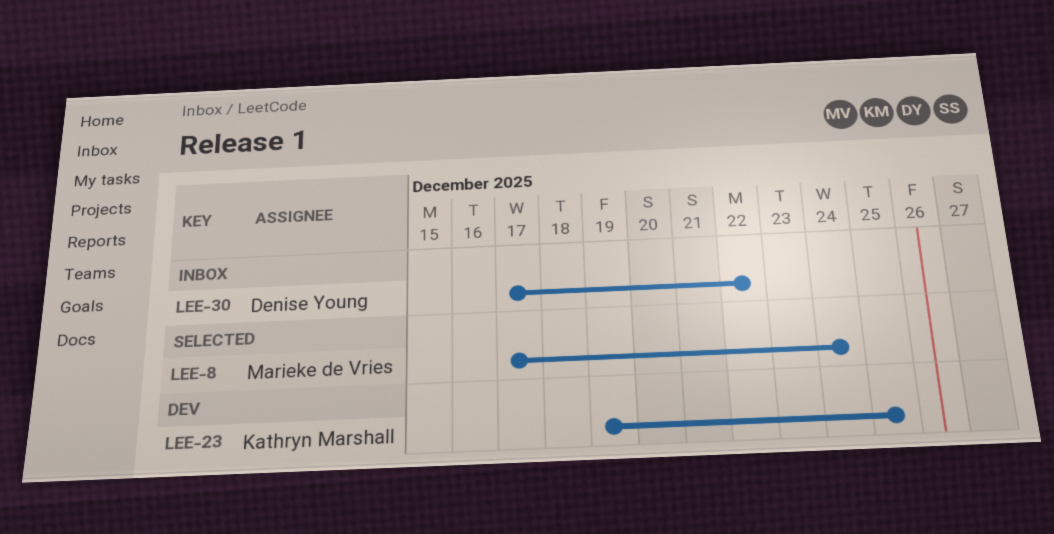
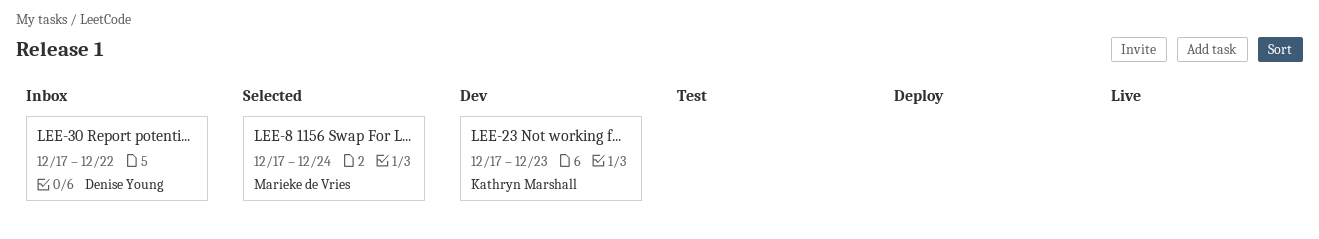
LEE-23, start: Dec 19 -> Dec 17
LEE-23, due: Dec 25 -> Dec 23

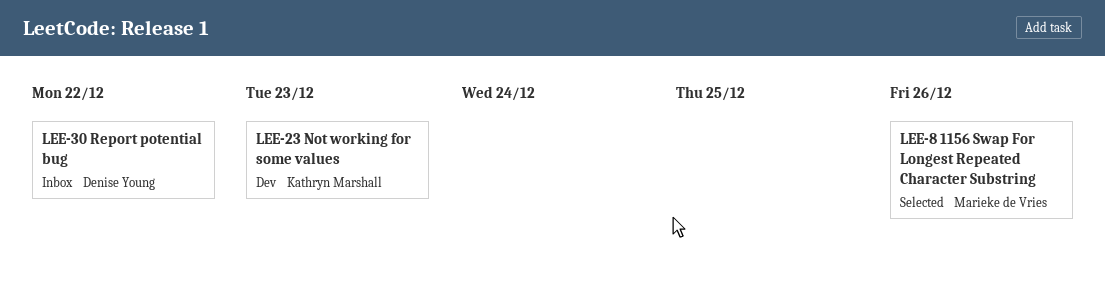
LEE-8, due: Dec 24 -> Dec 26

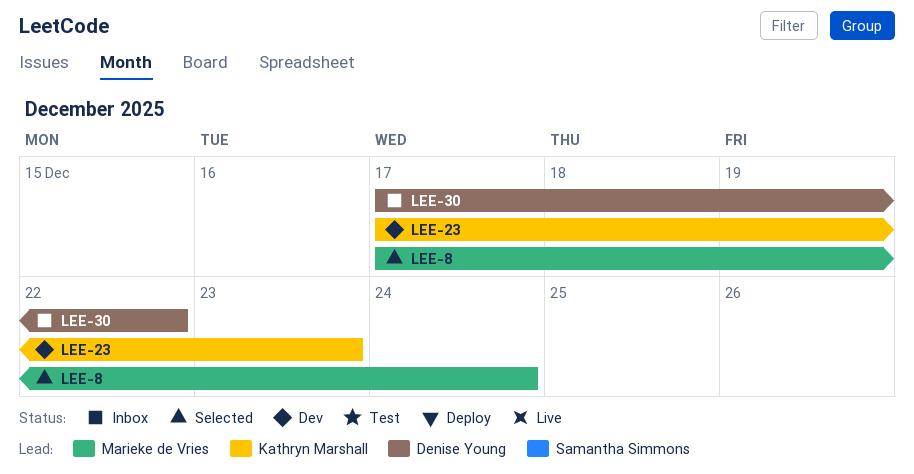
LEE-8, due: Dec 26 -> Dec 24

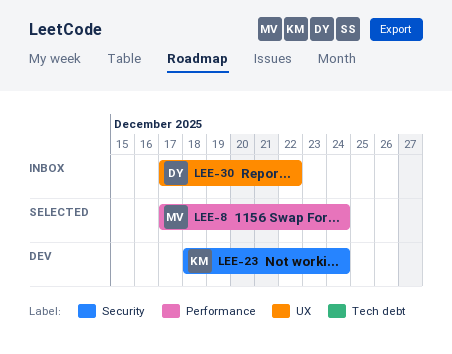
LEE-23, start: Dec 17 -> Dec 18
LEE-23, due: Dec 23 -> Dec 24

